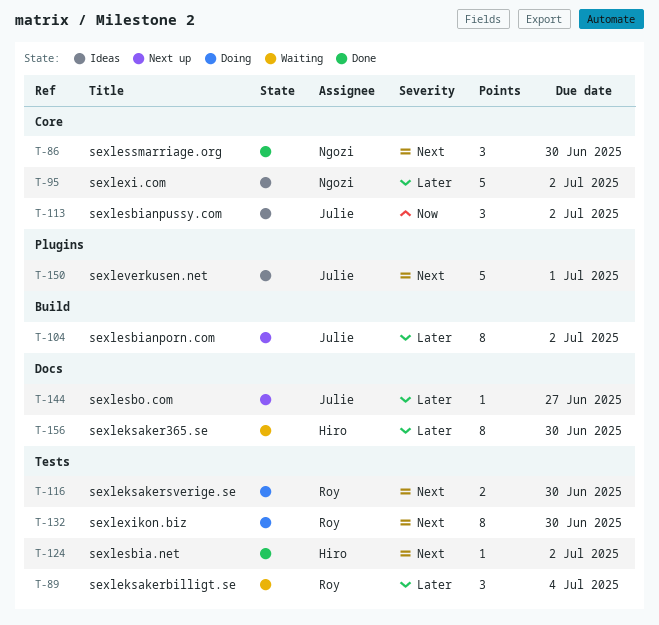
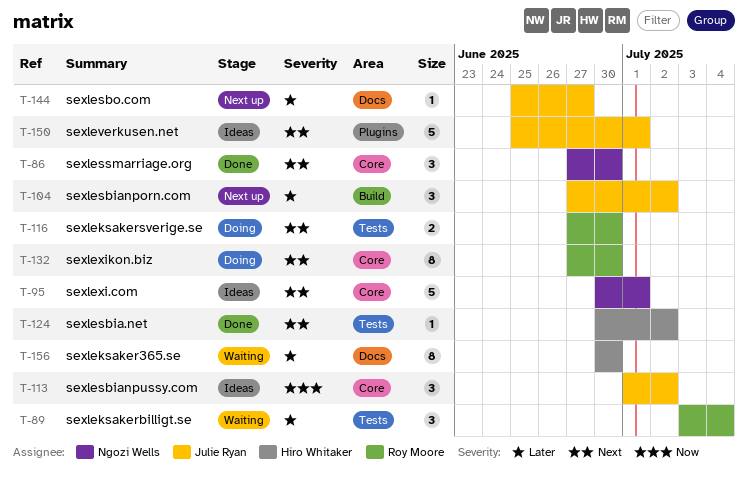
T-95, priority: Later -> Next
T-95, due: Jul 2 -> Jul 1
T-104, estimate: 8 -> 3
T-132, label: Tests -> Core

